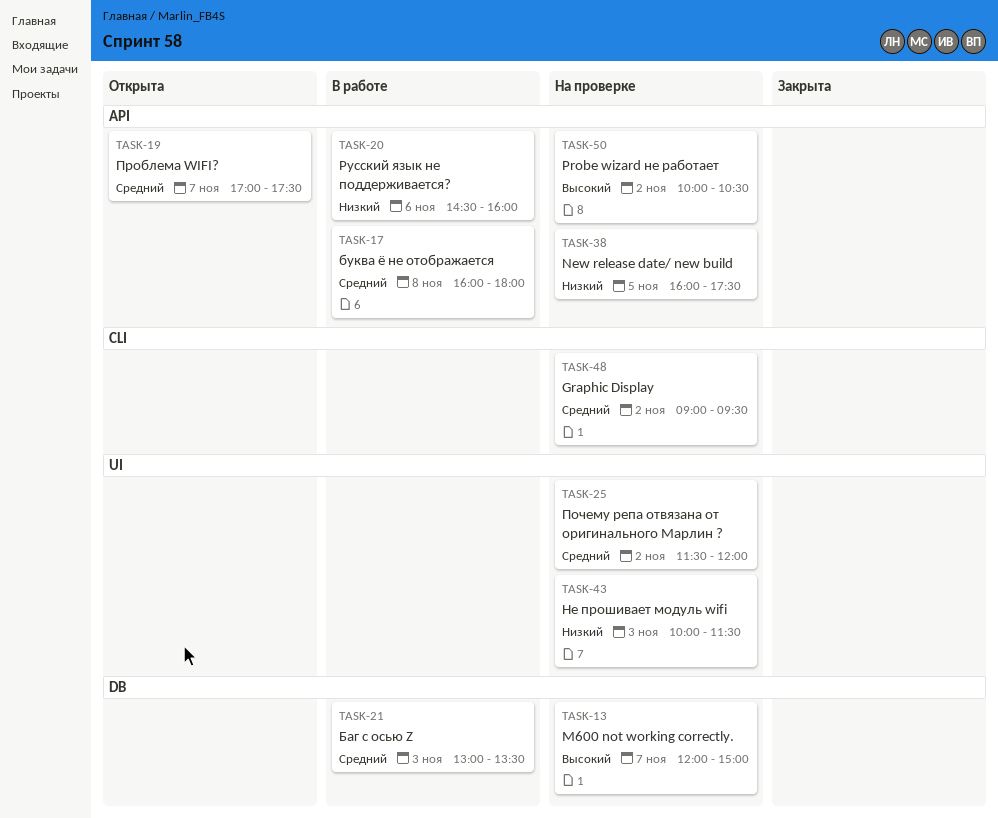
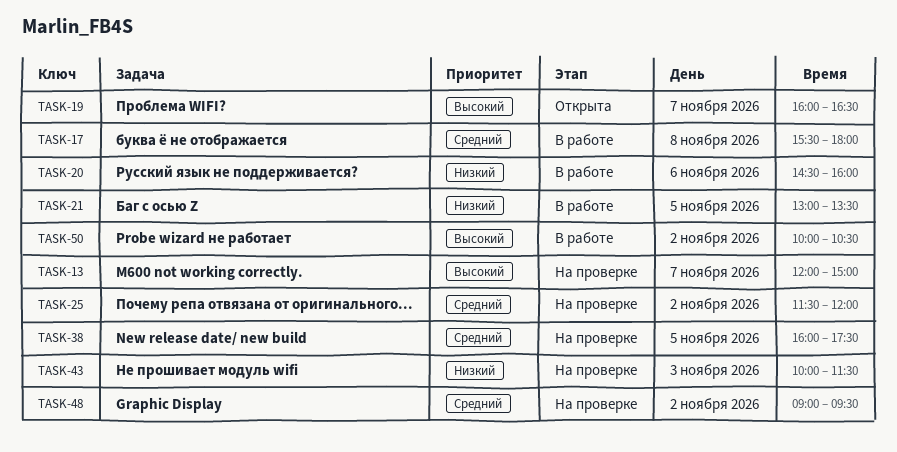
TASK-17, begins: 16:00 -> 15:30
TASK-19, priority: Средний -> Высокий
TASK-19, begins: 17:00 -> 16:00
TASK-19, ends: 17:30 -> 16:30
TASK-21, priority: Средний -> Низкий
TASK-21, day: Nov 3 -> Nov 5
TASK-38, priority: Низкий -> Средний
TASK-50, status: На проверке -> В работе

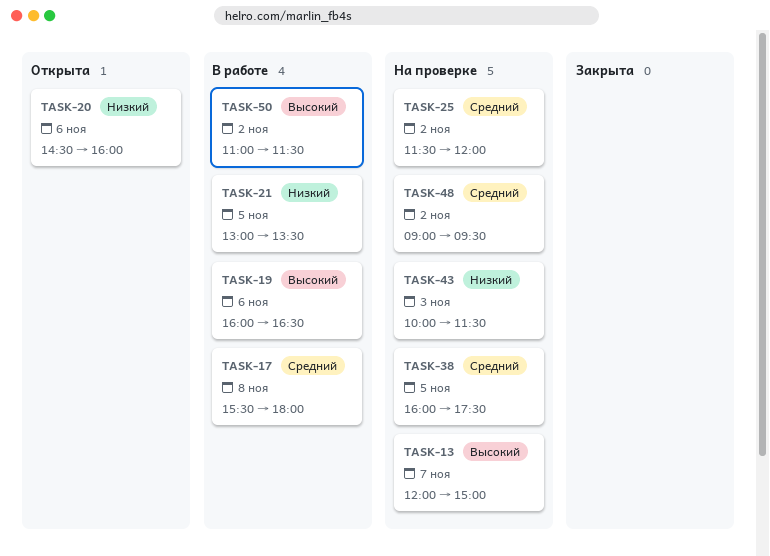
TASK-19, status: Открыта -> В работе
TASK-19, day: Nov 7 -> Nov 6
TASK-20, status: В работе -> Открыта
TASK-50, begins: 10:00 -> 11:00
TASK-50, ends: 10:30 -> 11:30

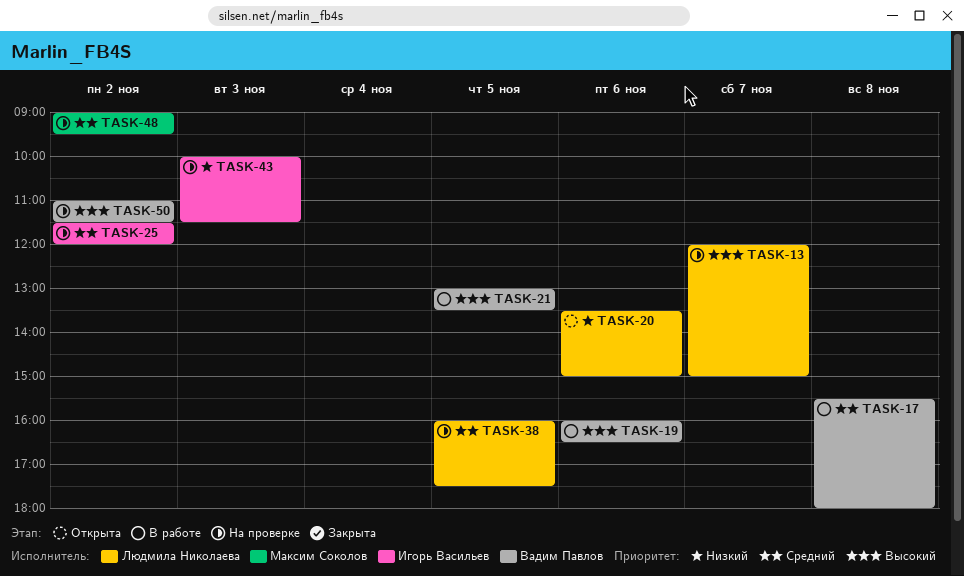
TASK-20, begins: 14:30 -> 13:30
TASK-20, ends: 16:00 -> 15:00
TASK-21, priority: Низкий -> Высокий
TASK-50, status: В работе -> На проверке

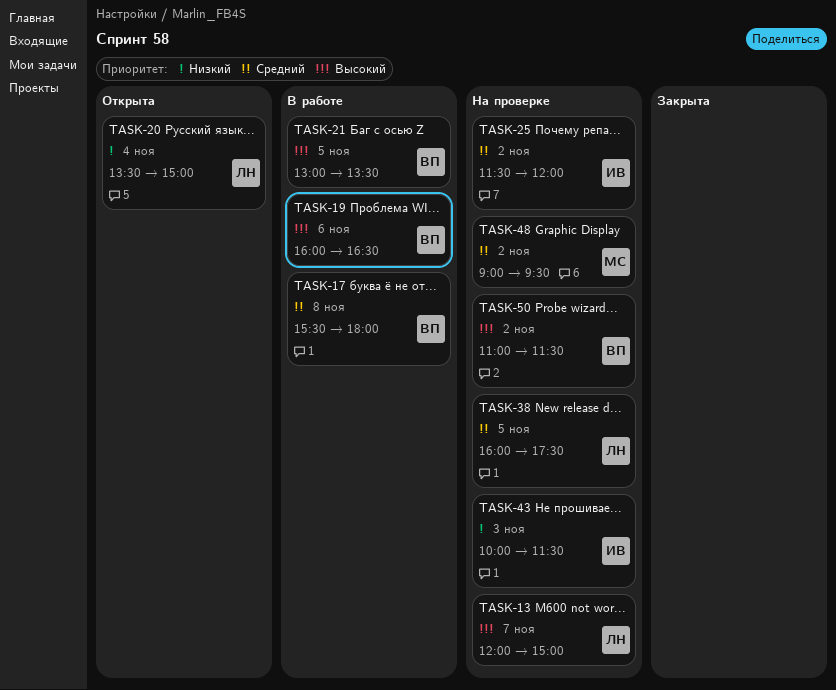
TASK-20, day: Nov 6 -> Nov 4

